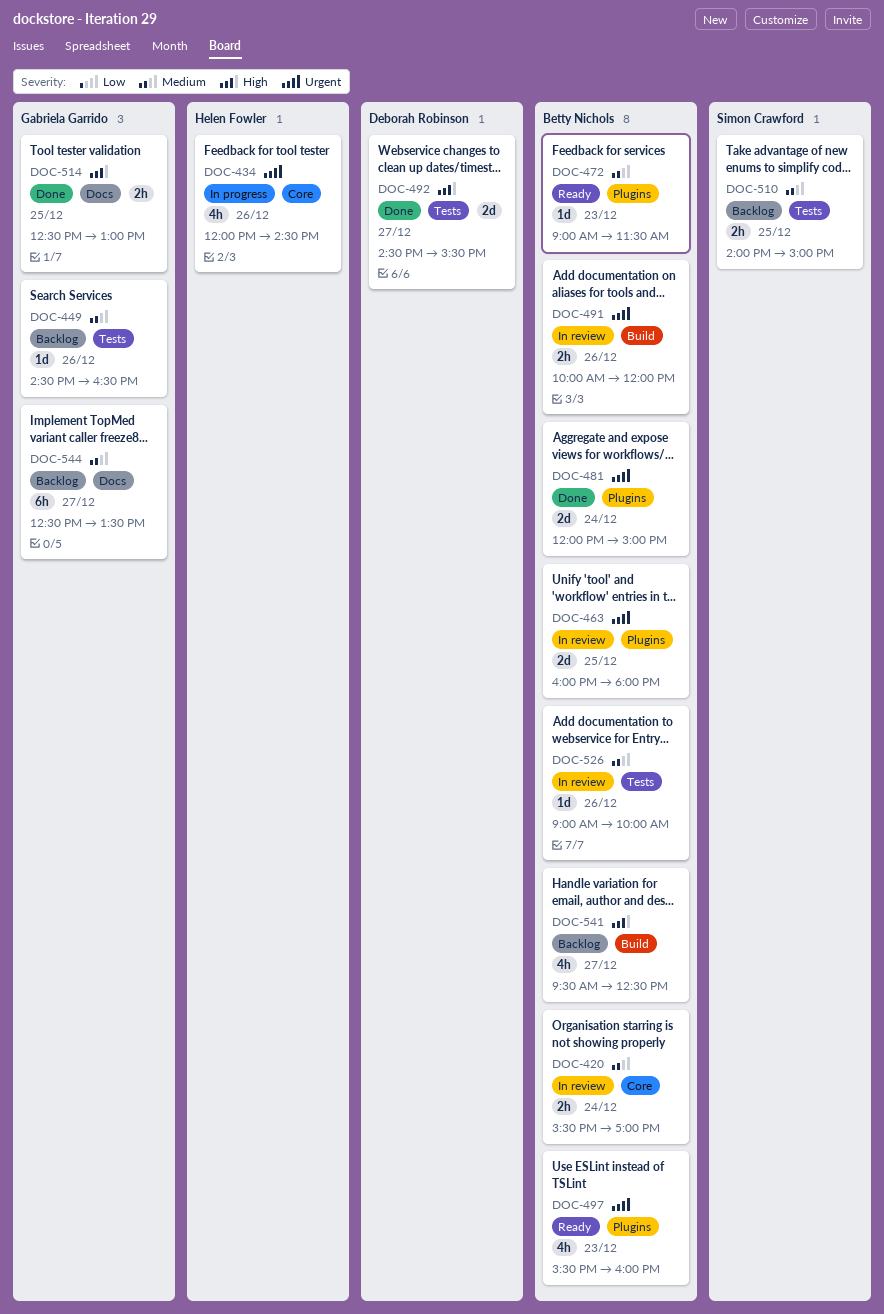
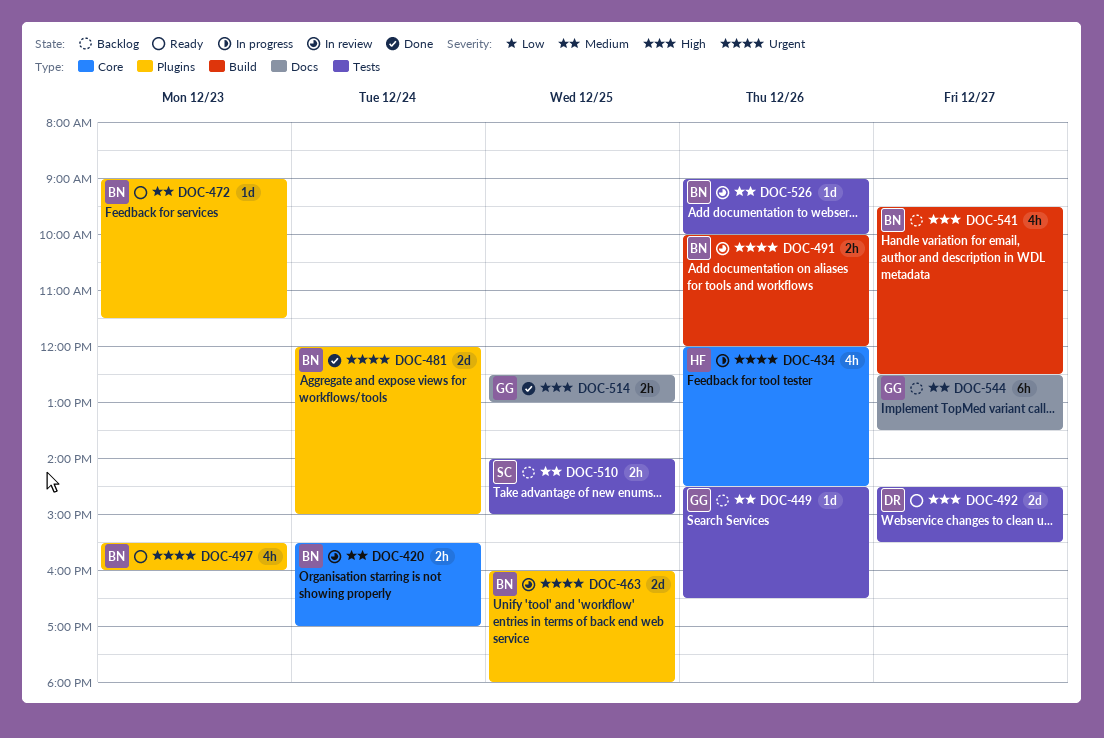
DOC-492, status: Done -> Ready

